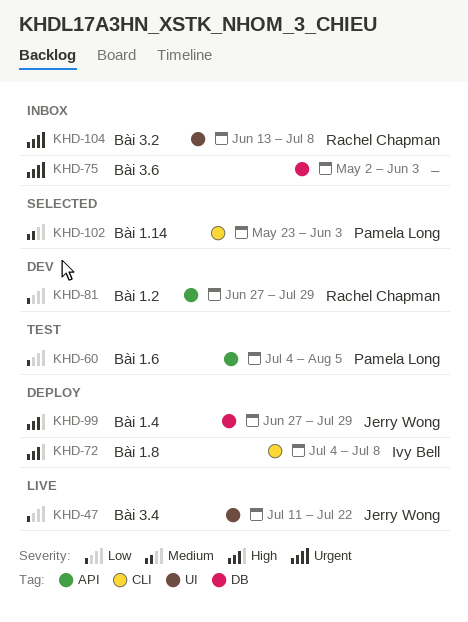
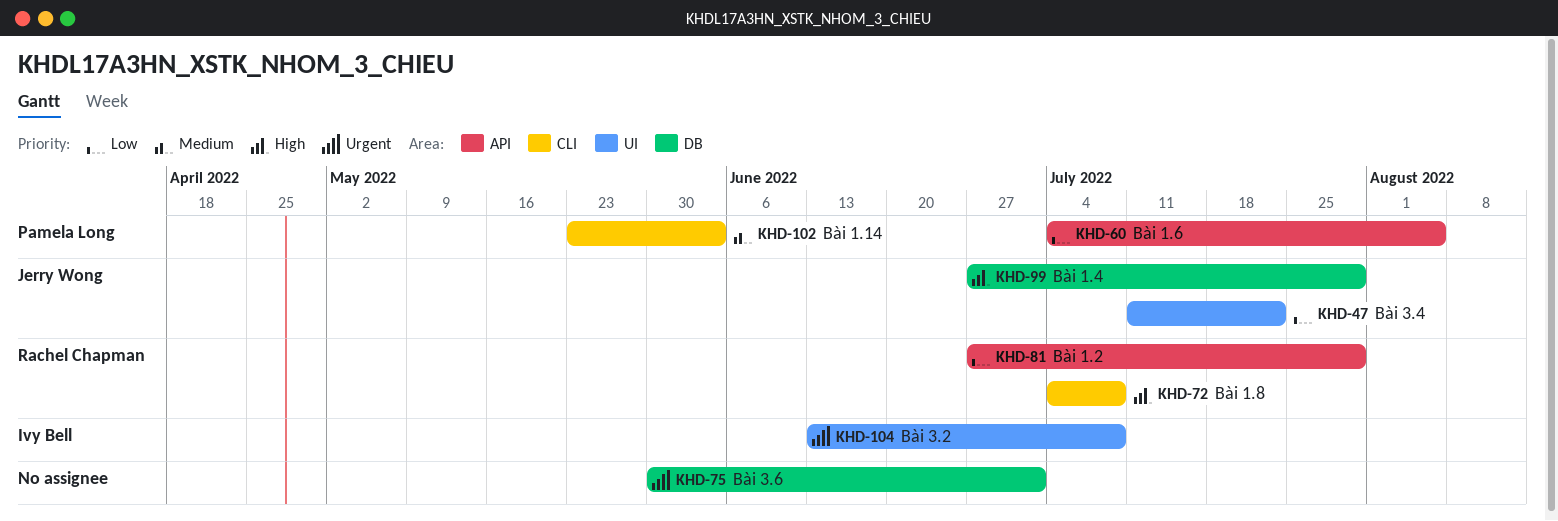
KHD-72, owner: Ivy Bell -> Rachel Chapman
KHD-75, start: May 2 -> May 30
KHD-75, due: Jun 3 -> Jul 1
KHD-104, owner: Rachel Chapman -> Ivy Bell

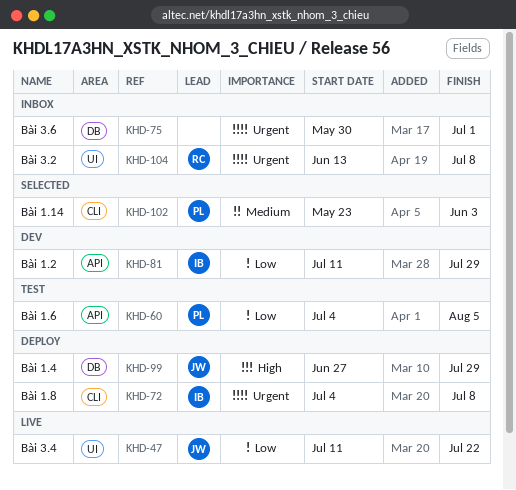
KHD-72, owner: Rachel Chapman -> Ivy Bell
KHD-72, priority: High -> Urgent
KHD-81, owner: Rachel Chapman -> Ivy Bell
KHD-81, start: Jun 27 -> Jul 11
KHD-104, owner: Ivy Bell -> Rachel Chapman

